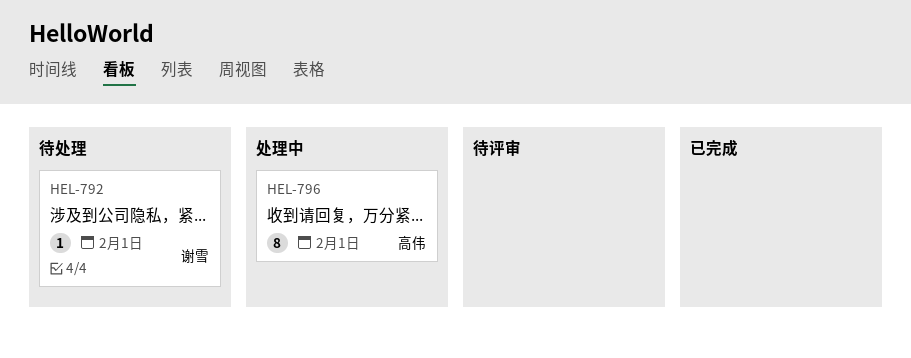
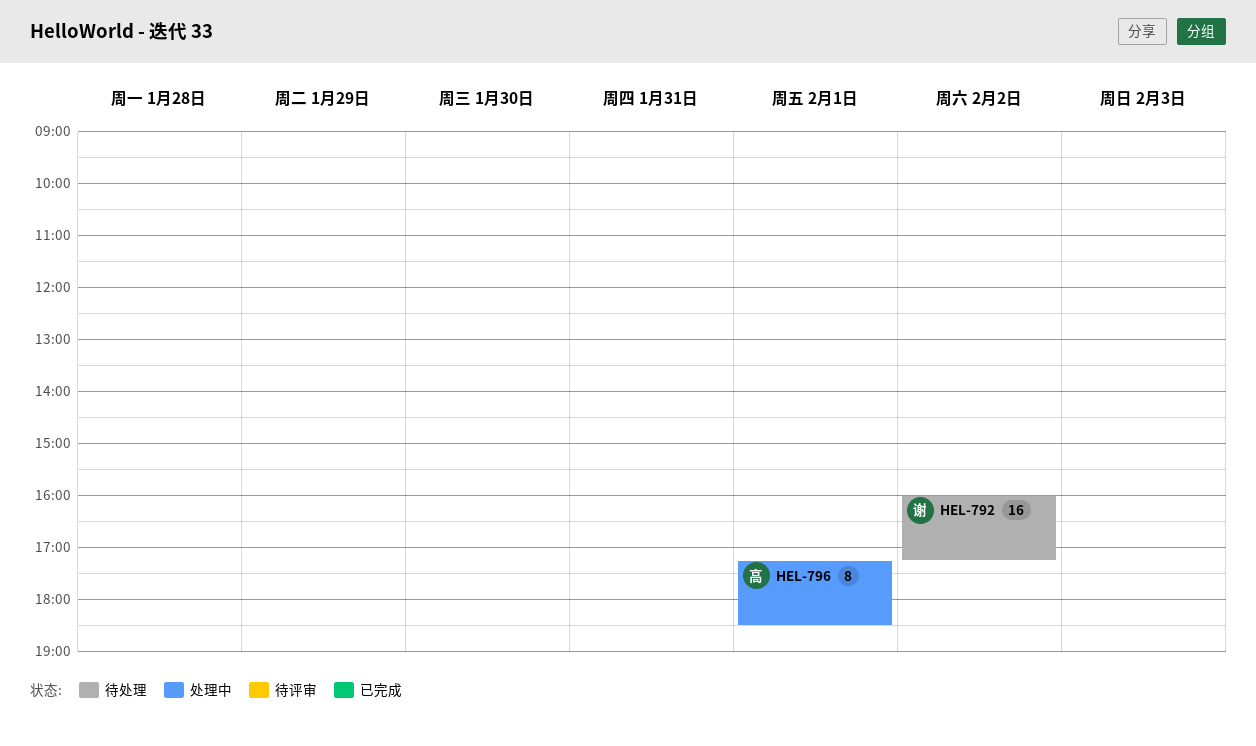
HEL-792, estimate: 1 -> 16
HEL-792, day: Feb 1 -> Feb 2

